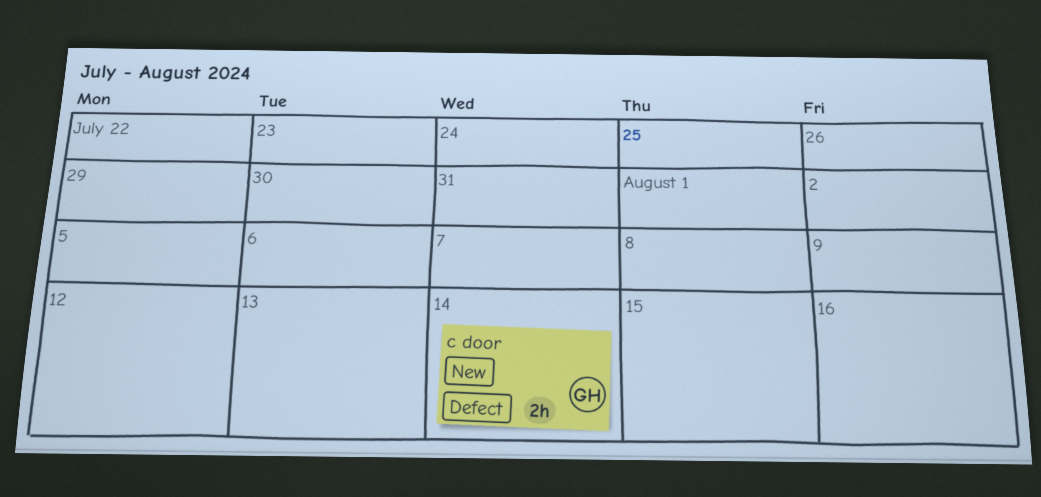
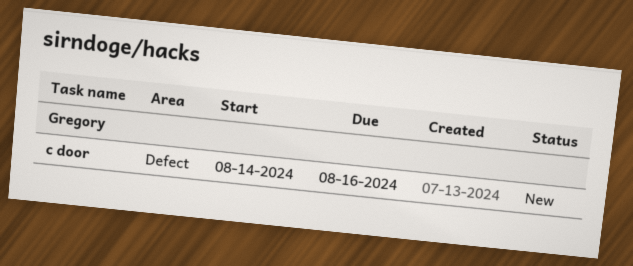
c door, due: Aug 14 -> Aug 16

